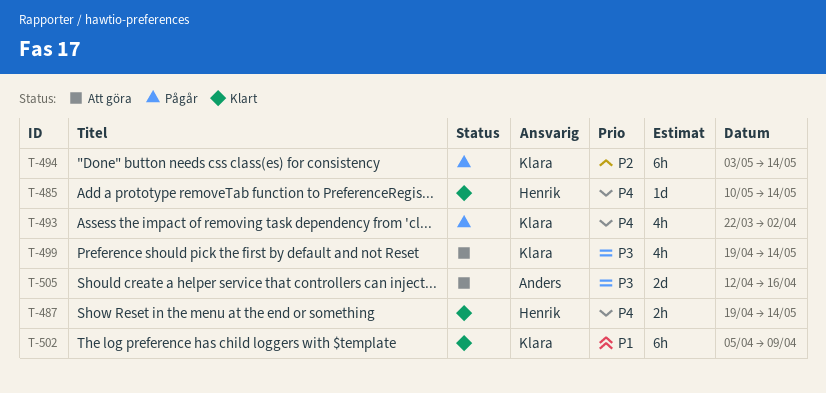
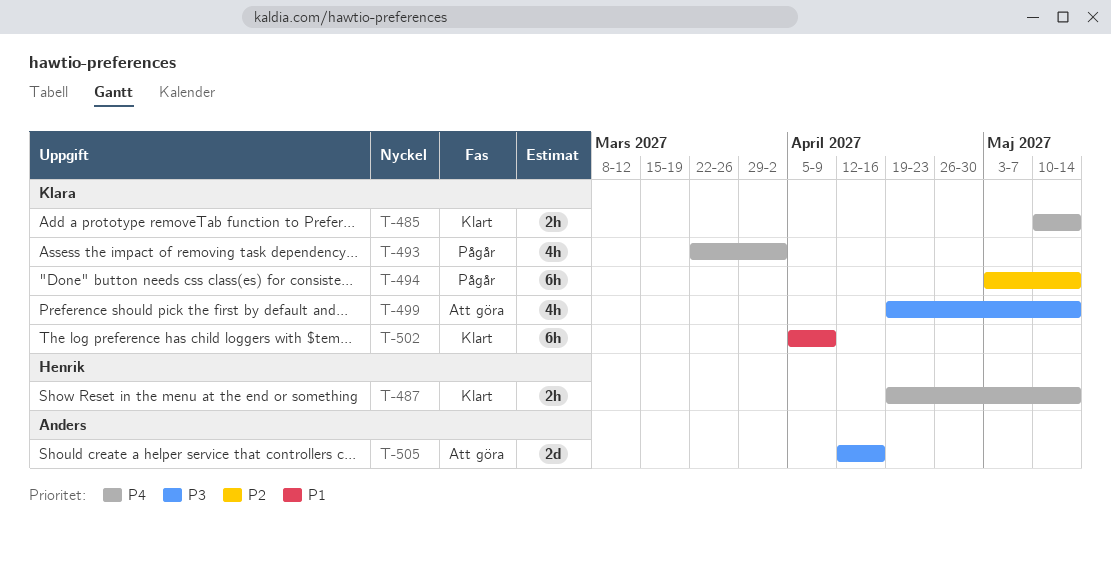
T-485, owner: Henrik -> Klara
T-485, estimate: 1d -> 2h

